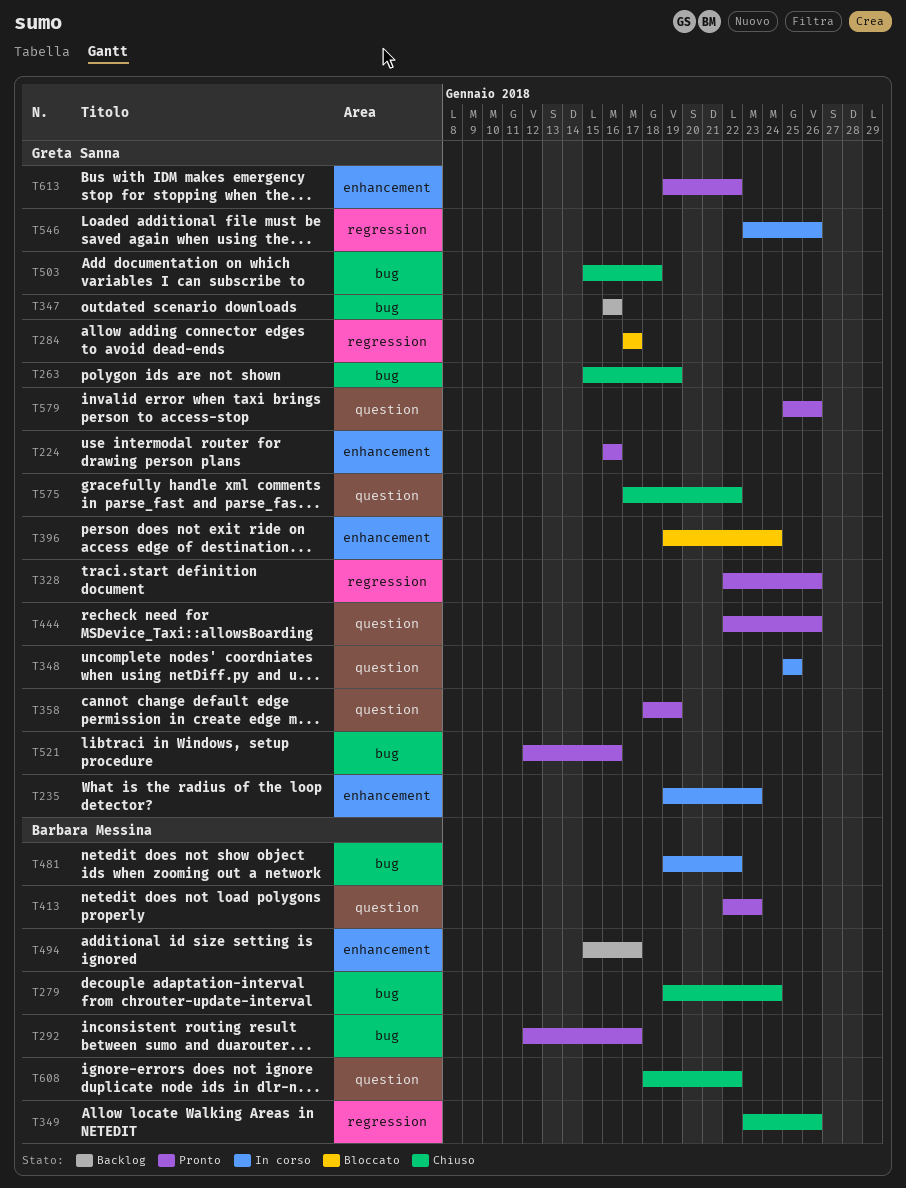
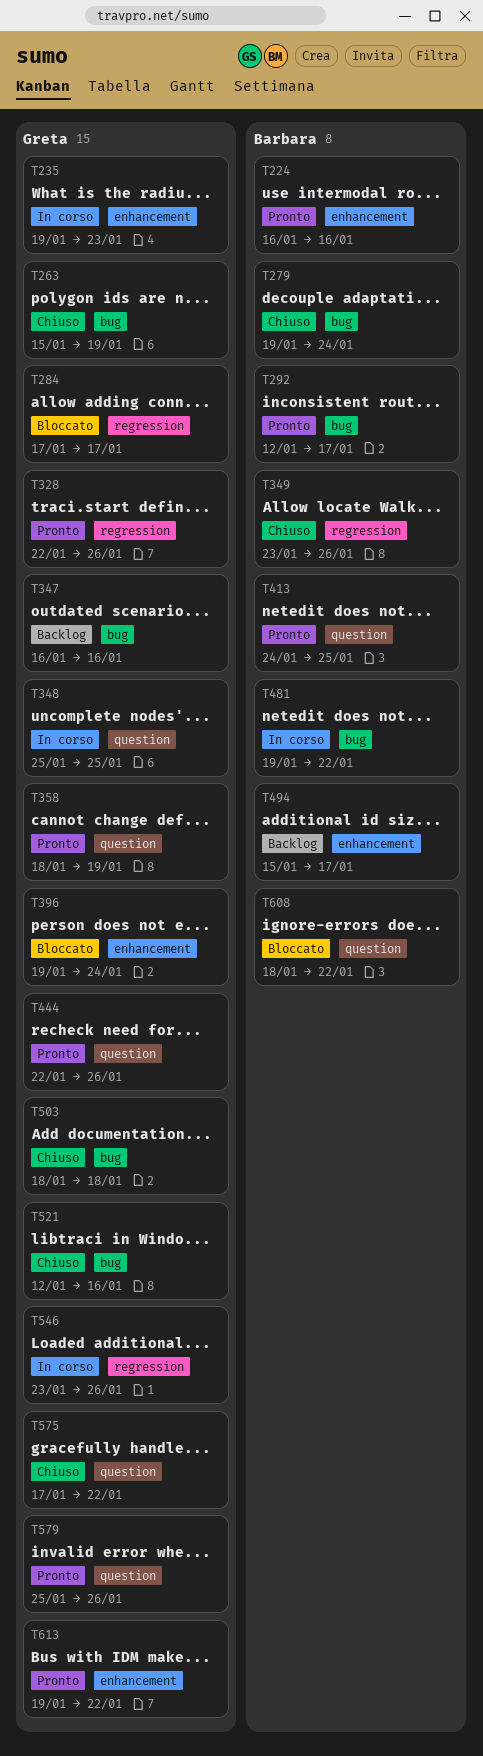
T224, owner: Greta Sanna -> Barbara Messina
T413, start: Jan 22 -> Jan 24
T413, due: Jan 23 -> Jan 25
T503, start: Jan 15 -> Jan 18
T521, status: Pronto -> Chiuso
T608, status: Chiuso -> Bloccato

